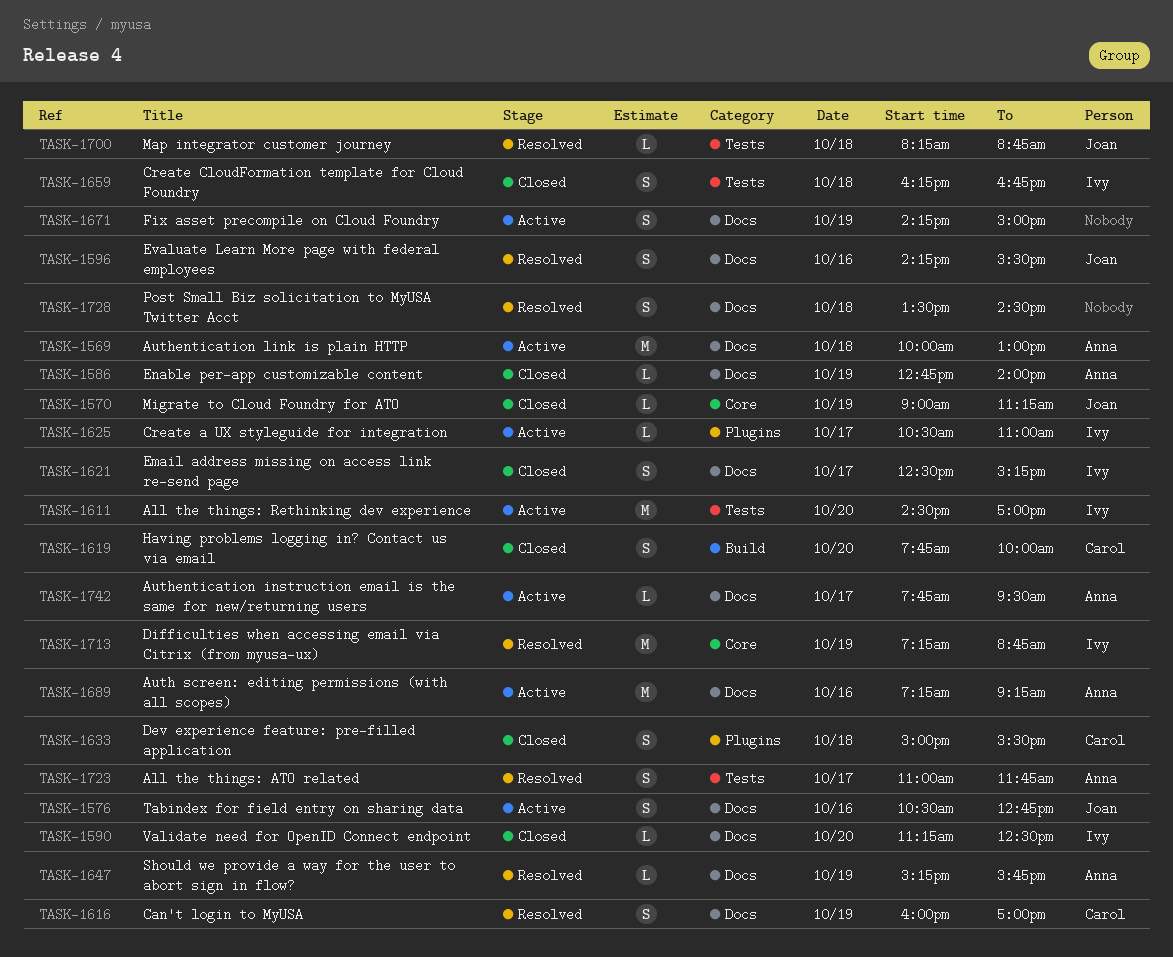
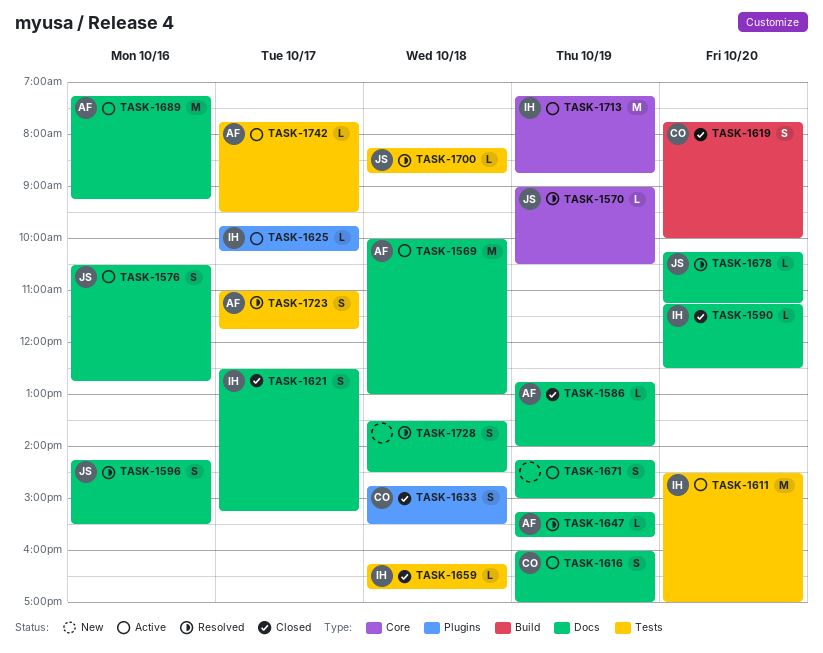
TASK-1570, status: Closed -> Resolved
TASK-1570, ends: 11:15 -> 10:30
TASK-1616, status: Resolved -> Active
TASK-1625, begins: 10:30 -> 09:45
TASK-1625, ends: 11:00 -> 10:15
TASK-1633, begins: 15:00 -> 14:45
TASK-1659, estimate: S -> L
TASK-1678: none -> present
TASK-1713, status: Resolved -> Active
TASK-1742, label: Docs -> Tests

